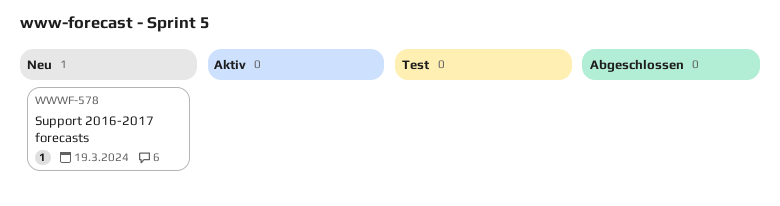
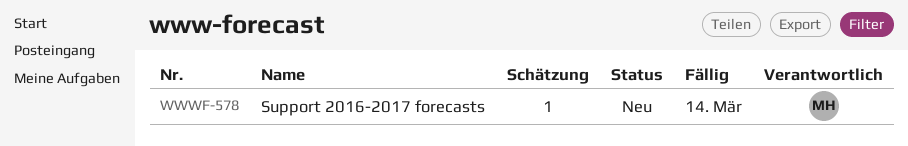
WWWF-578, due: Mar 19 -> Mar 14

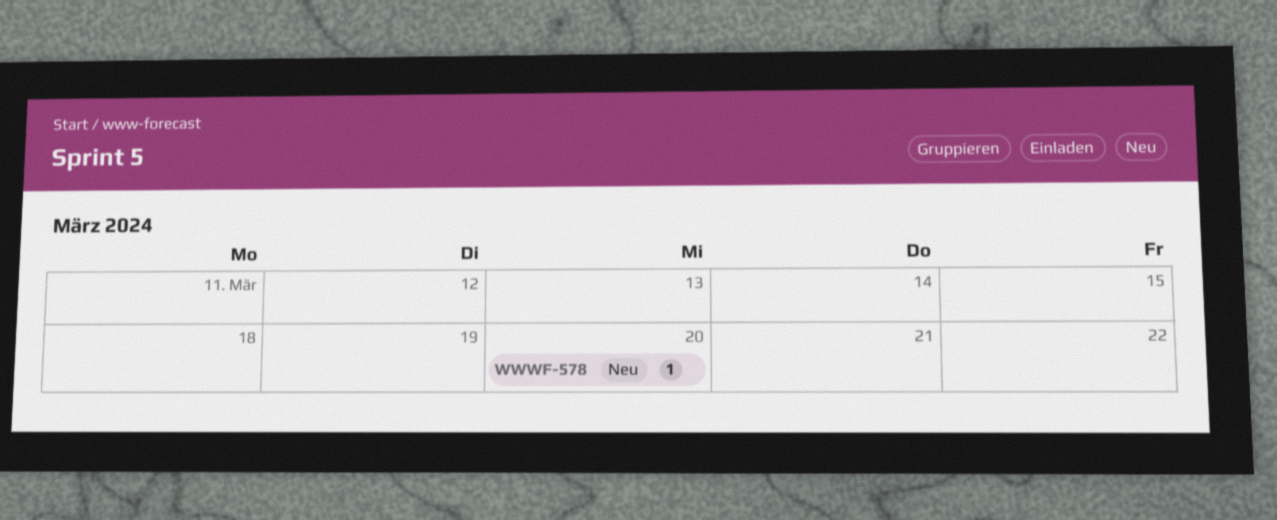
WWWF-578, due: Mar 14 -> Mar 20

